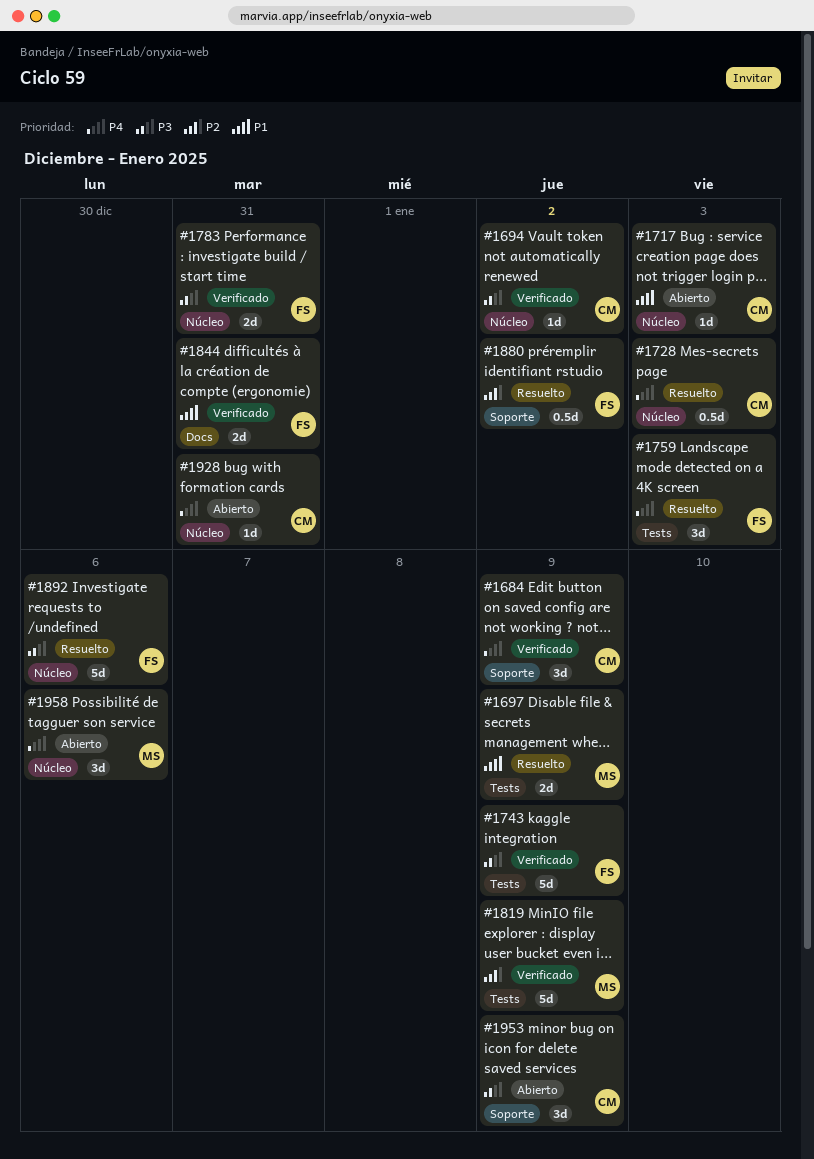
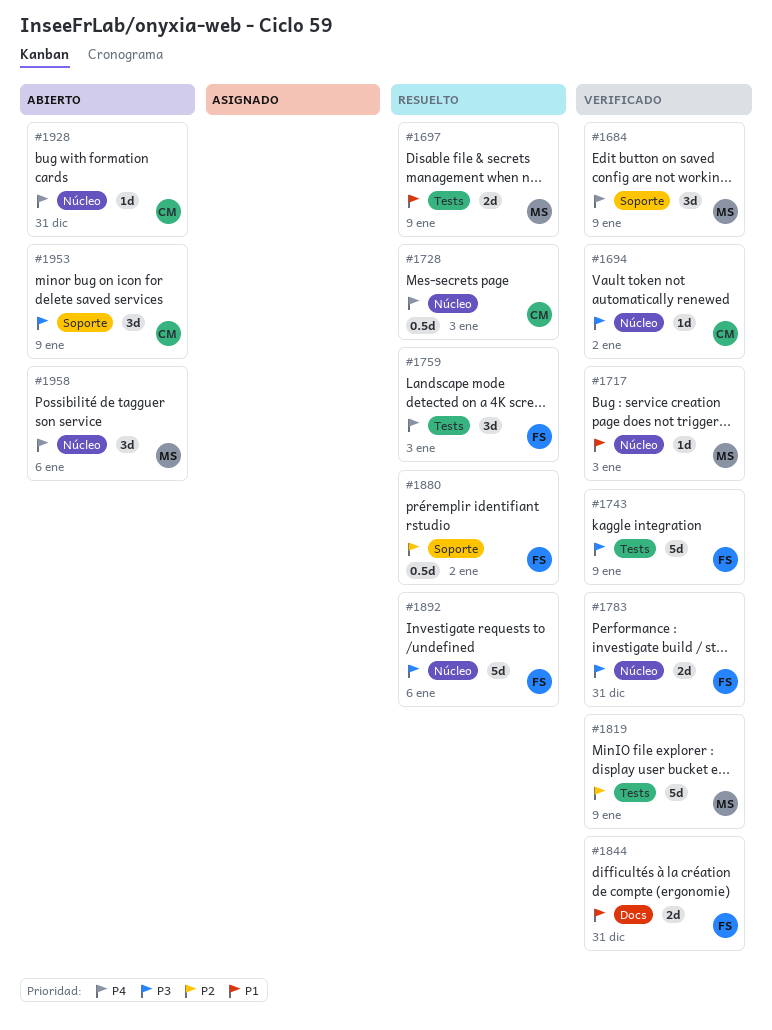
#1684, owner: CM -> MS
#1717, status: Abierto -> Verificado
#1717, owner: CM -> MS

